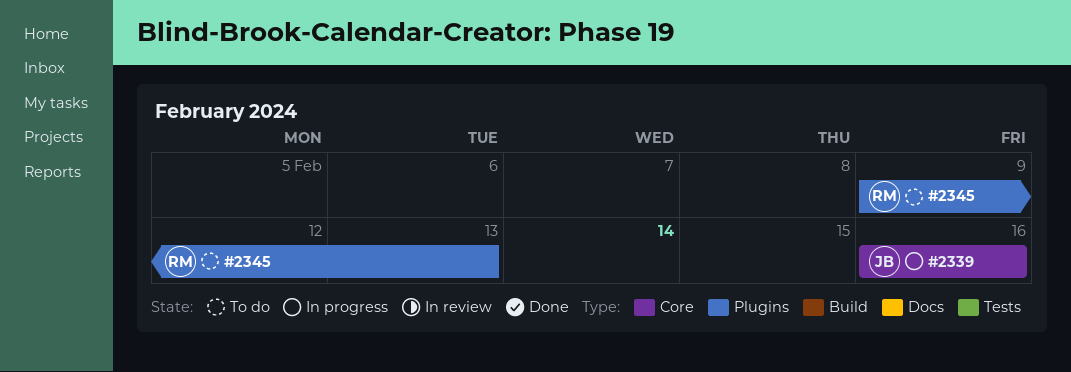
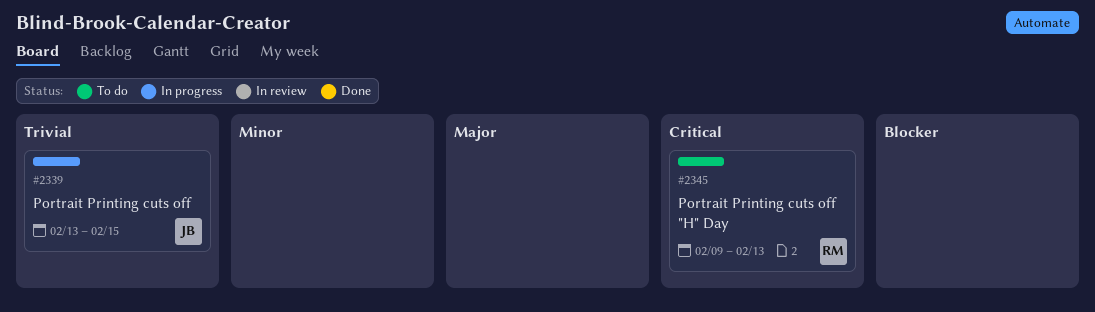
#2339, start: Feb 16 -> Feb 13
#2339, due: Feb 16 -> Feb 15

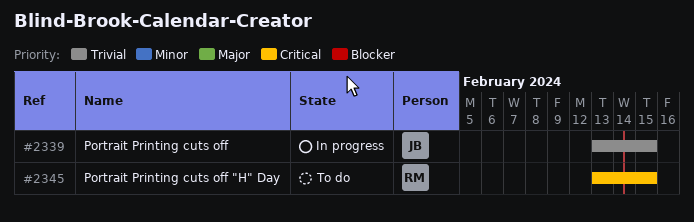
#2345, start: Feb 9 -> Feb 13
#2345, due: Feb 13 -> Feb 15

